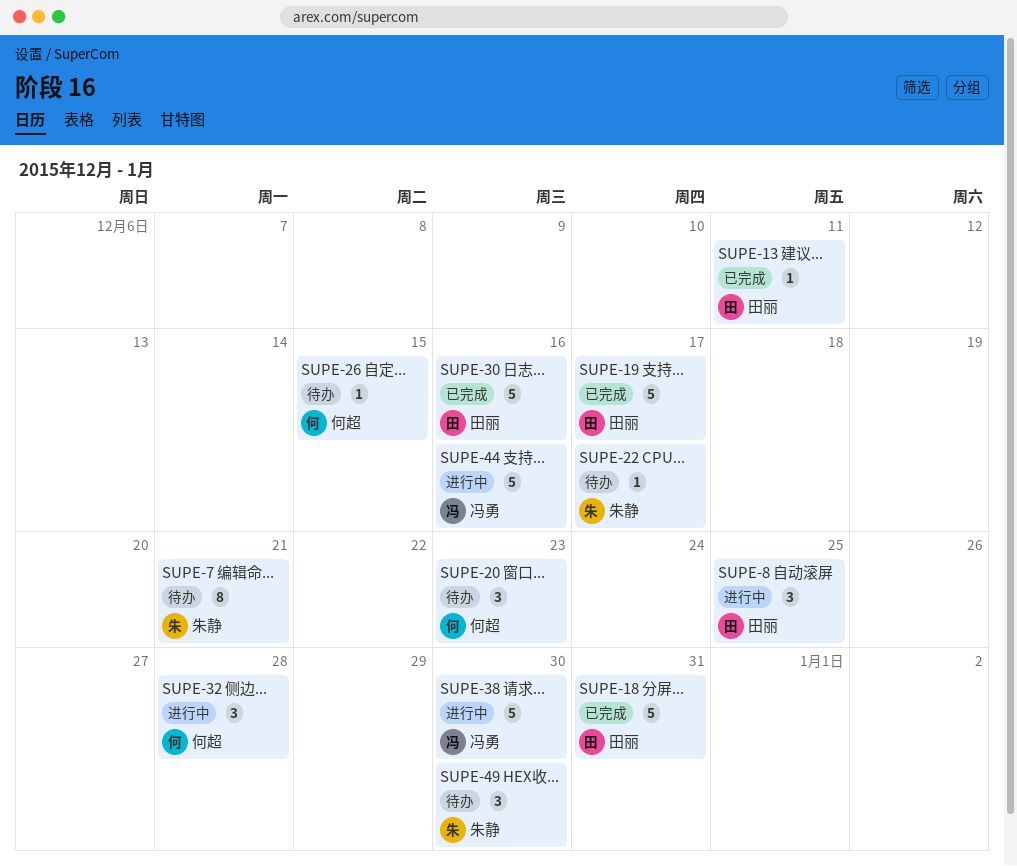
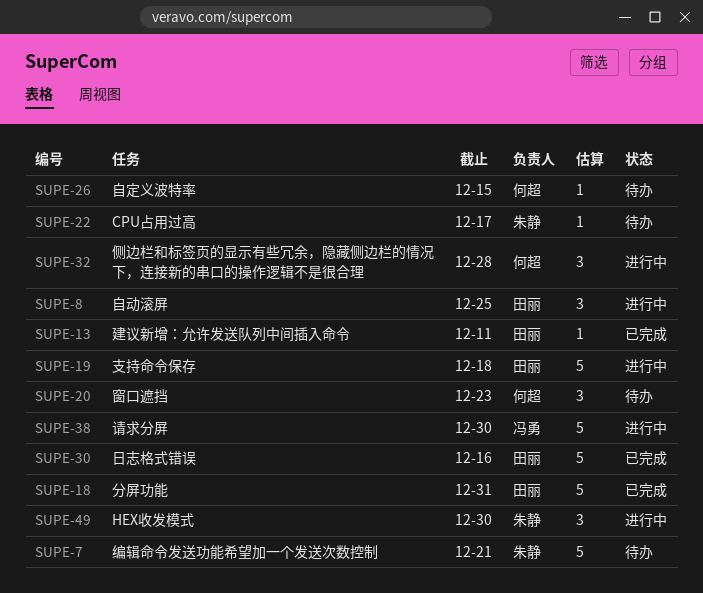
SUPE-7, estimate: 8 -> 5
SUPE-19, status: 已完成 -> 进行中
SUPE-19, due: Dec 17 -> Dec 18
SUPE-44: present -> none
SUPE-49, status: 待办 -> 进行中

